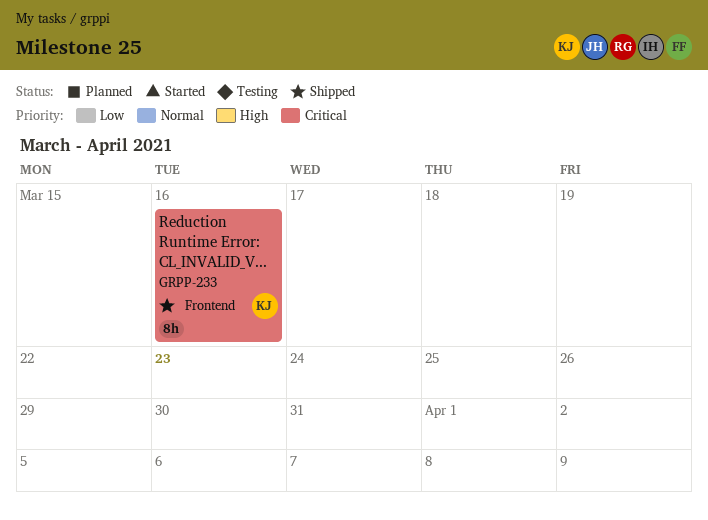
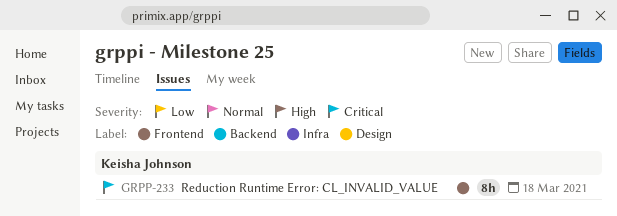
GRPP-233, due: Mar 16 -> Mar 18

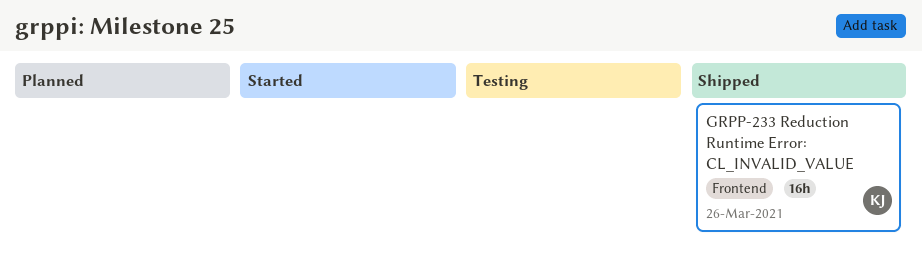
GRPP-233, estimate: 8h -> 16h
GRPP-233, due: Mar 18 -> Mar 26

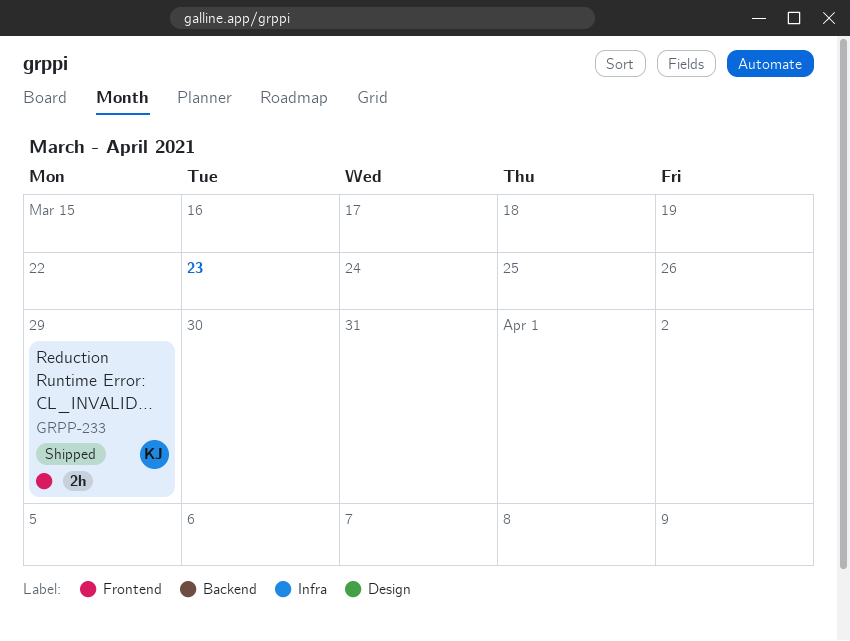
GRPP-233, estimate: 16h -> 2h
GRPP-233, due: Mar 26 -> Mar 29

